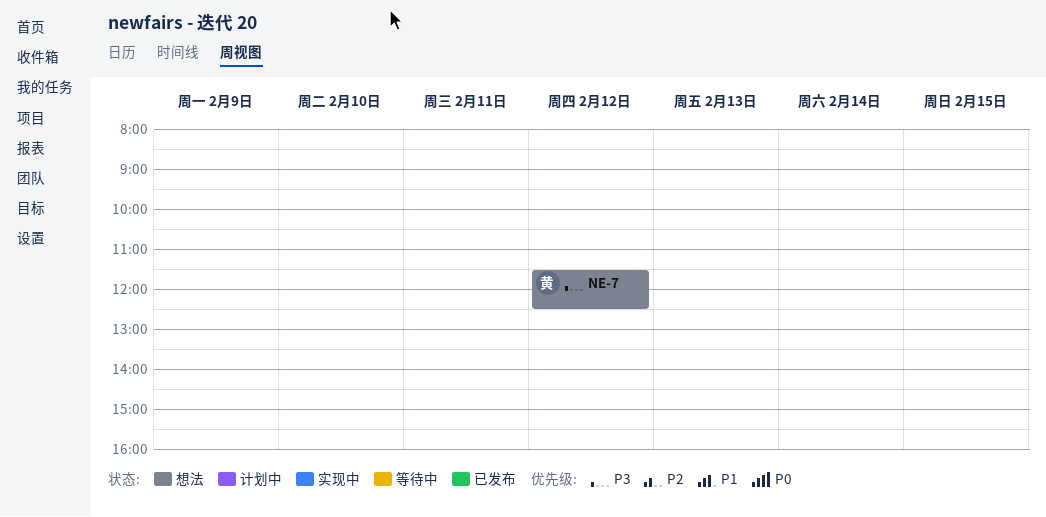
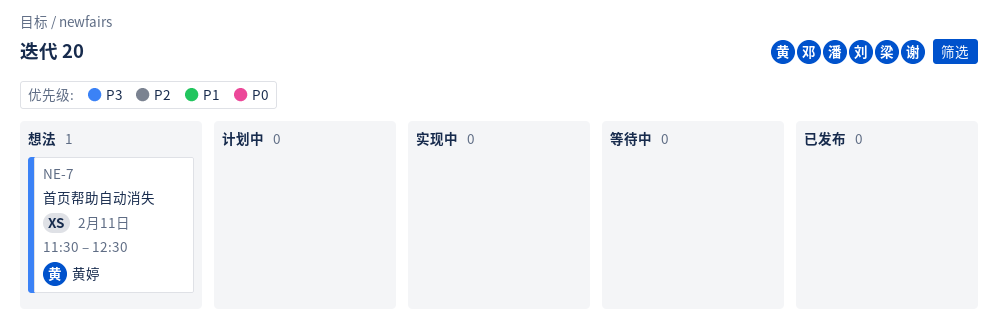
NE-7, day: Feb 12 -> Feb 11

